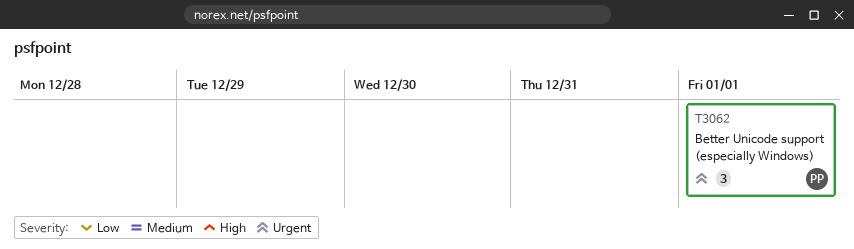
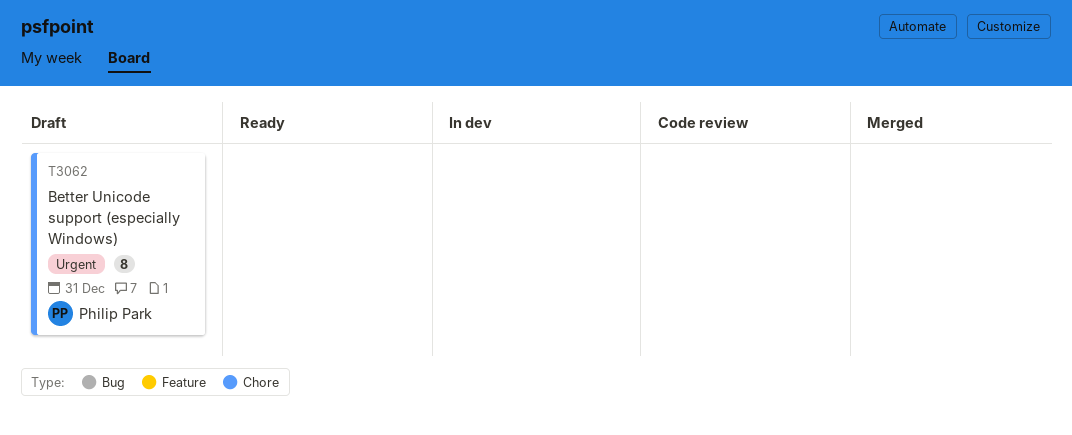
T3062, estimate: 3 -> 8
T3062, due: Jan 1 -> Dec 31

